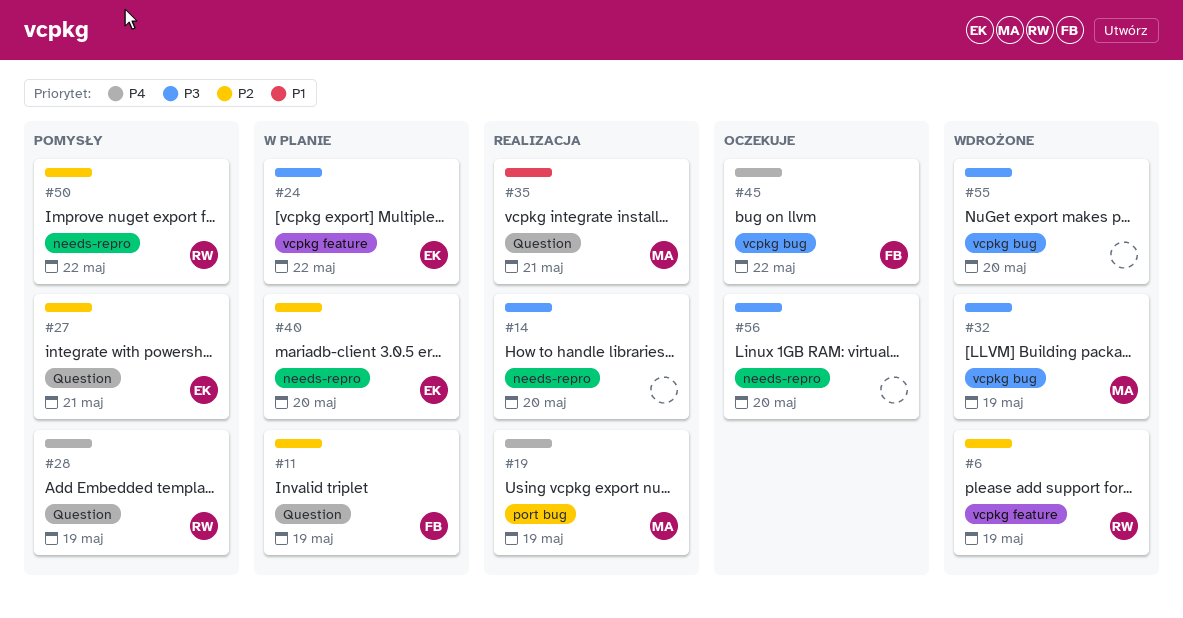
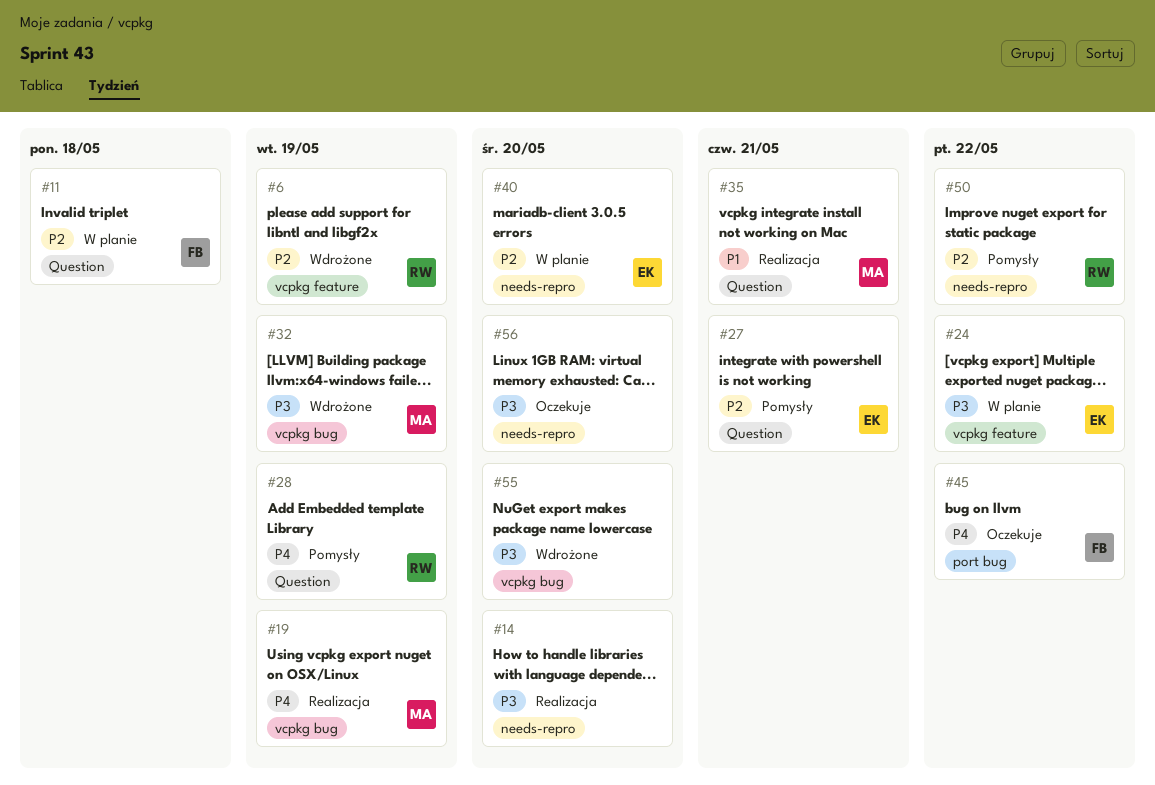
#11, due: May 19 -> May 18
#19, label: port bug -> vcpkg bug
#45, label: vcpkg bug -> port bug

